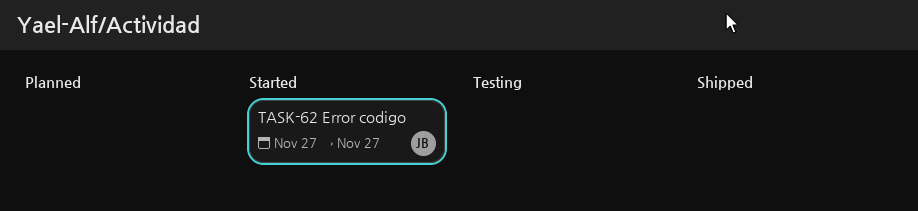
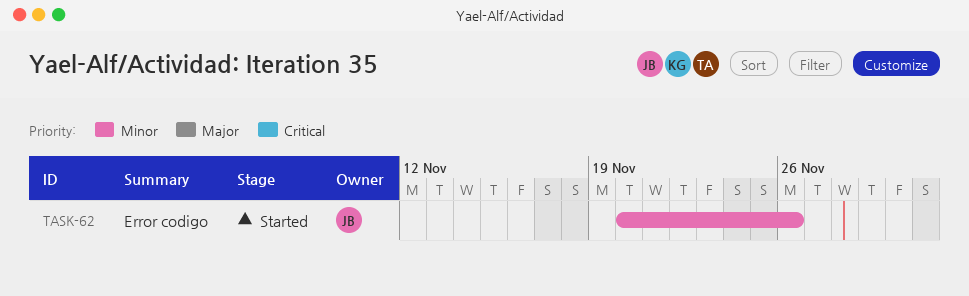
TASK-62, start: Nov 27 -> Nov 20
TASK-62, due: Nov 27 -> Nov 26

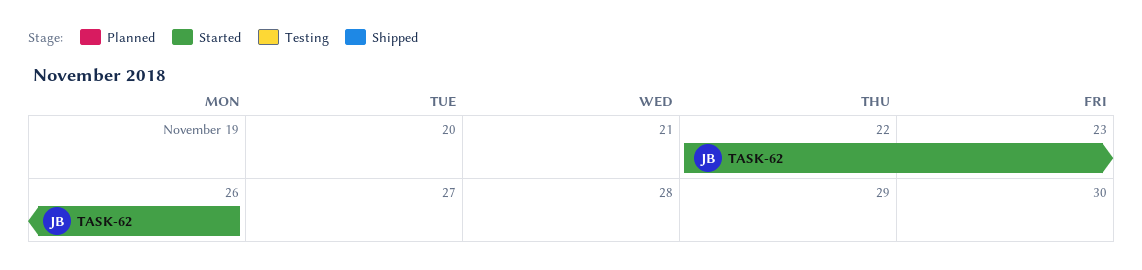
TASK-62, start: Nov 20 -> Nov 22

